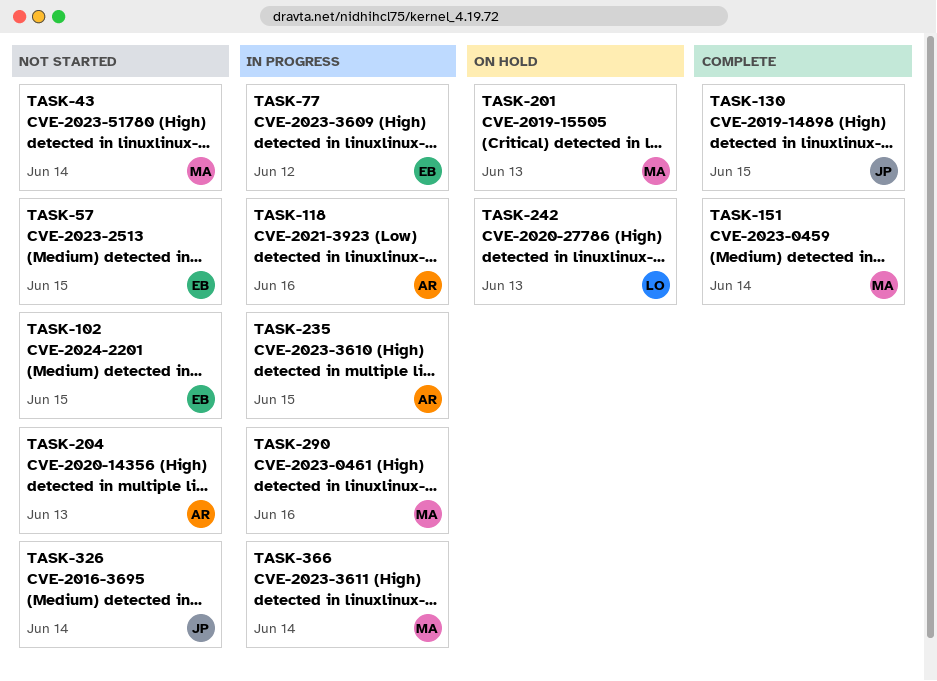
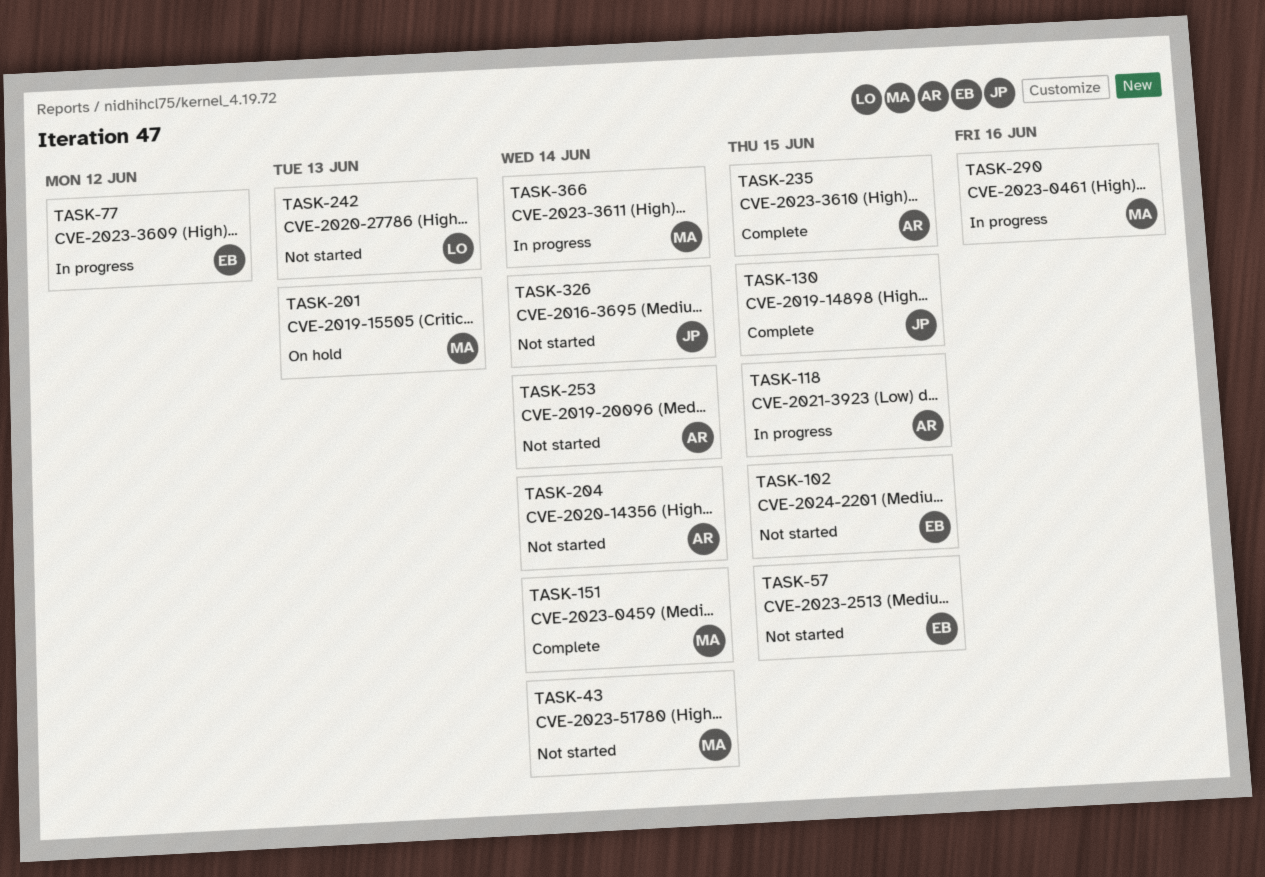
TASK-118, due: Jun 16 -> Jun 15
TASK-204, due: Jun 13 -> Jun 14
TASK-235, status: In progress -> Complete
TASK-242, status: On hold -> Not started
TASK-253: none -> present

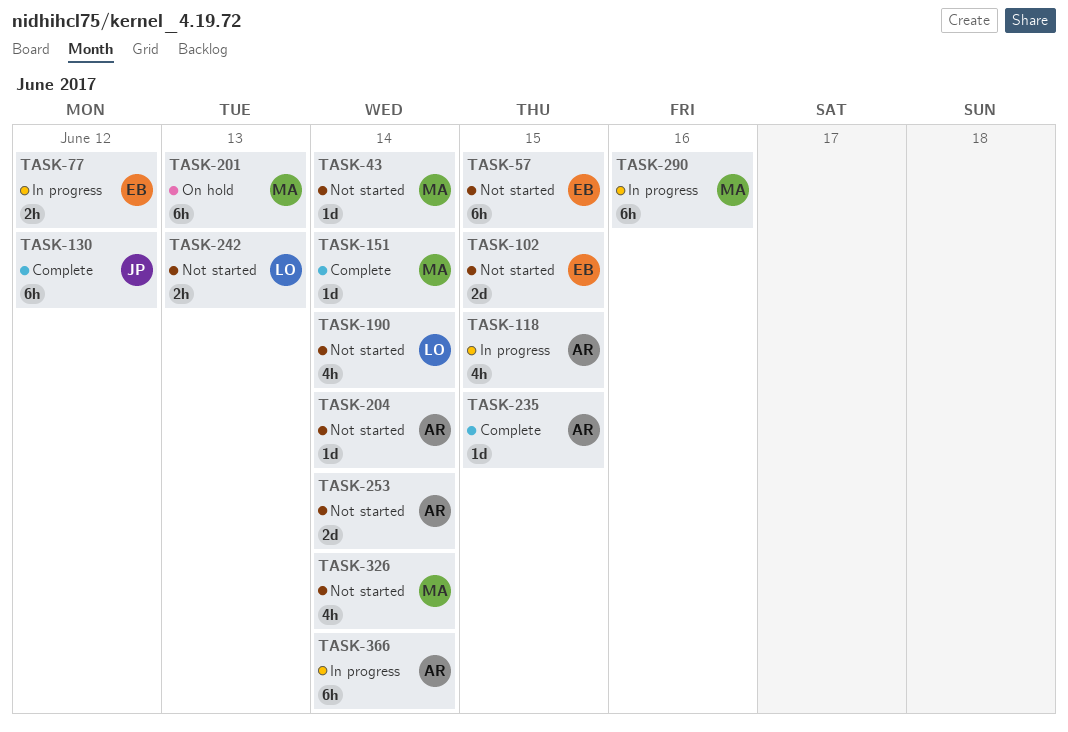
TASK-130, due: Jun 15 -> Jun 12
TASK-190: none -> present
TASK-326, owner: JP -> MA
TASK-366, owner: MA -> AR

